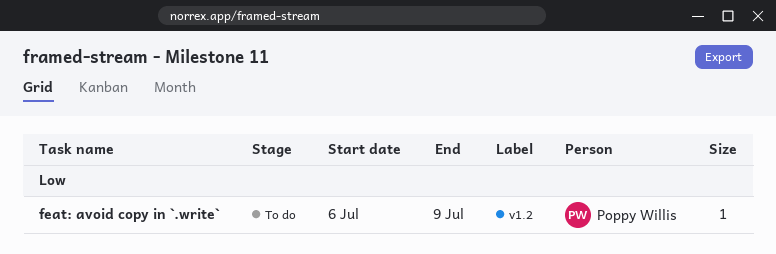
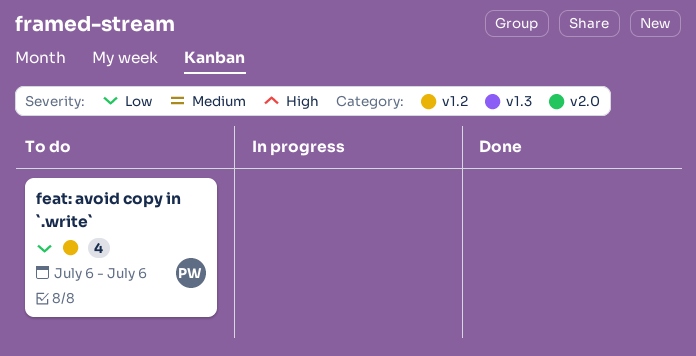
feat: avoid copy in `.write`, estimate: 1 -> 4
feat: avoid copy in `.write`, due: Jul 9 -> Jul 6

